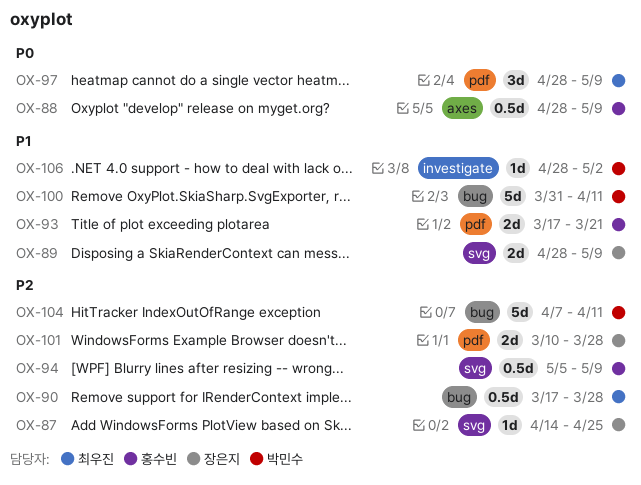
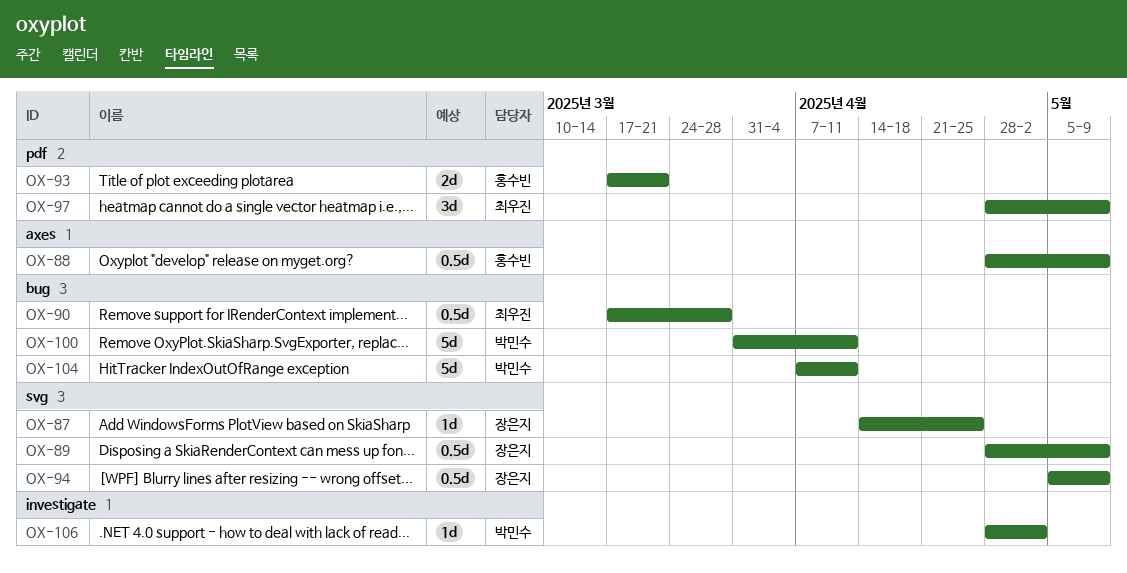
OX-89, estimate: 2d -> 0.5d
OX-94, owner: 홍수빈 -> 장은지
OX-101: present -> none

